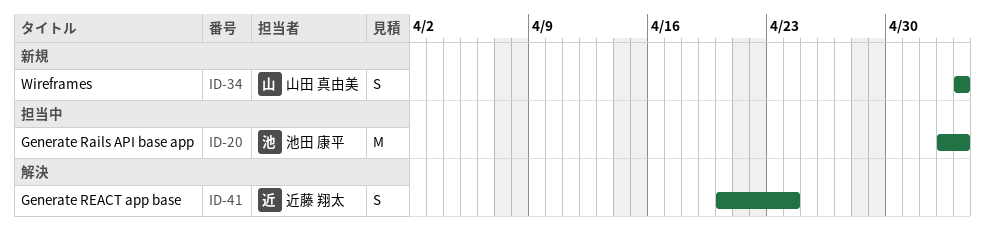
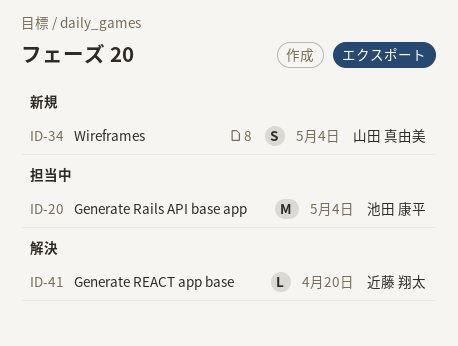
ID-41, estimate: S -> L
ID-41, due: Apr 24 -> Apr 20

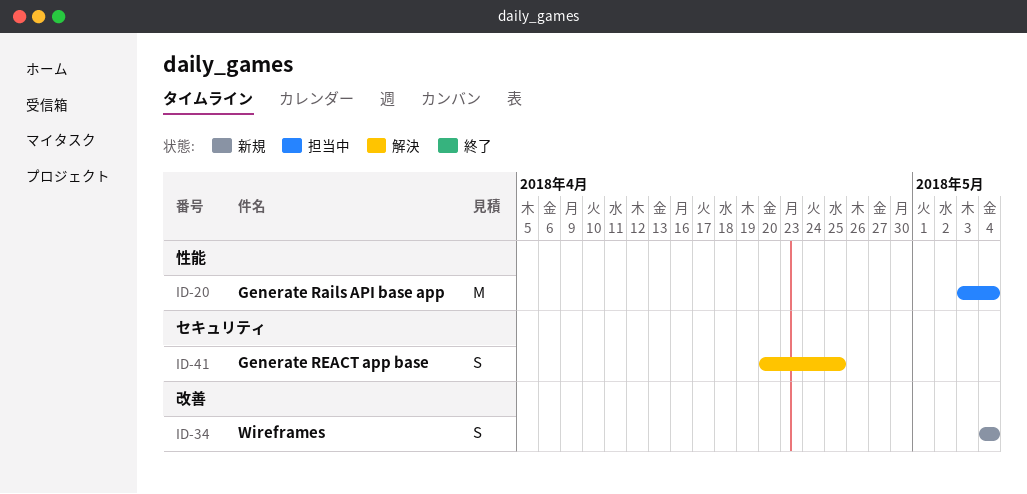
ID-41, estimate: L -> S
ID-41, due: Apr 20 -> Apr 25

